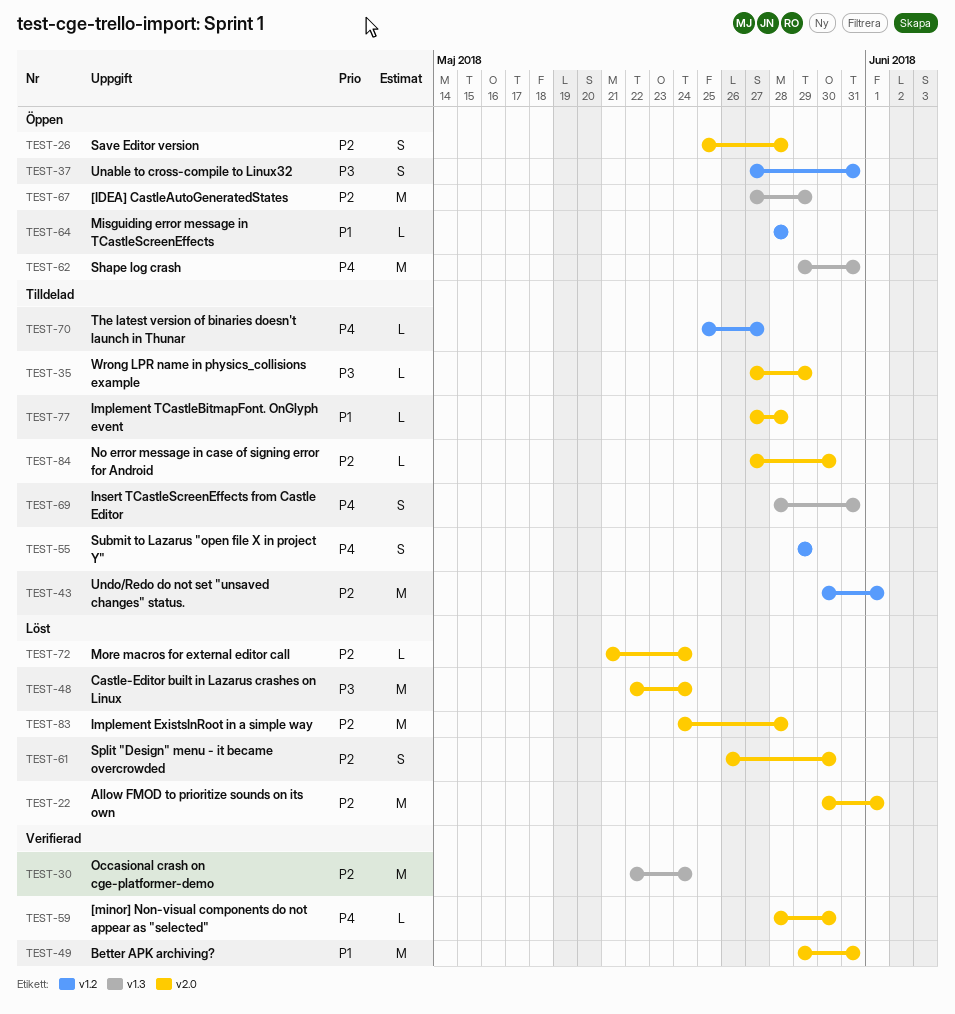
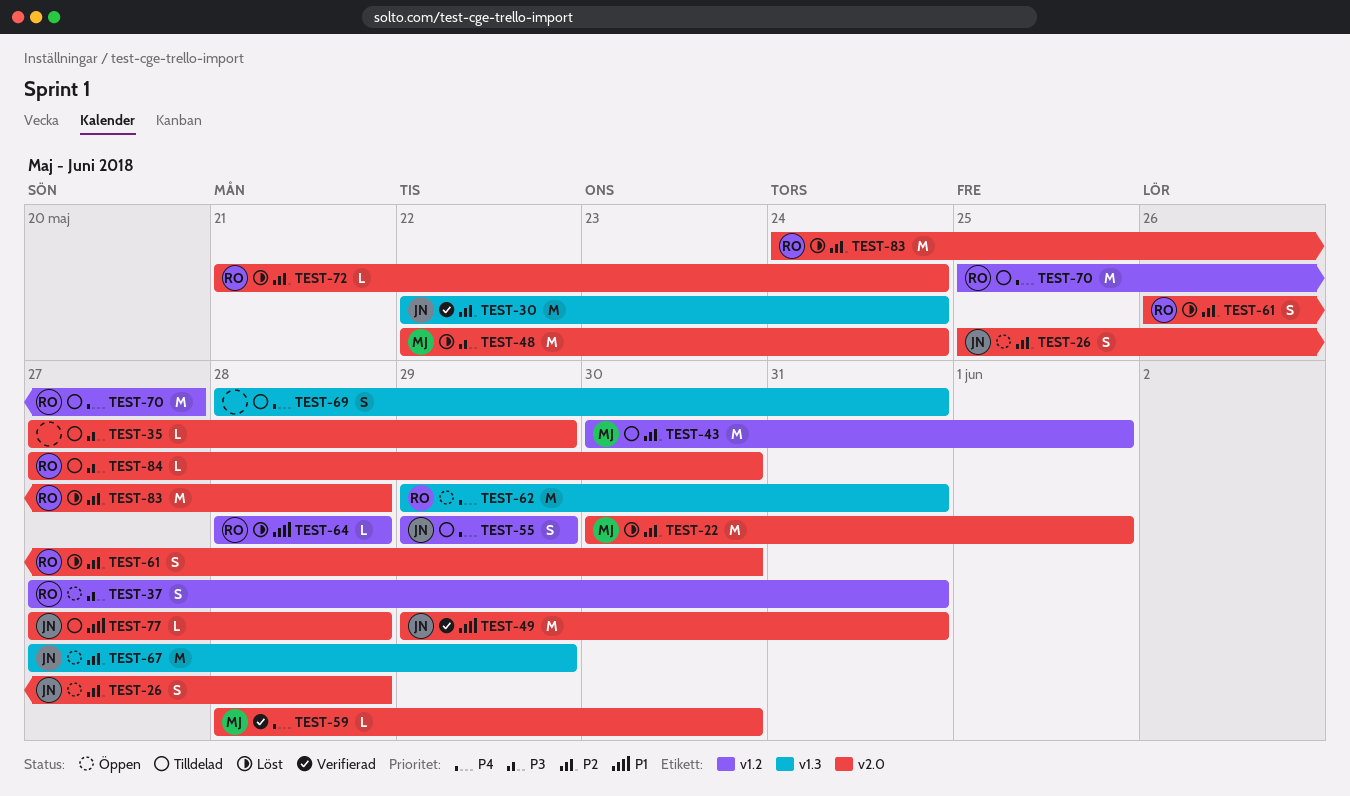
TEST-64, status: Öppen -> Löst
TEST-70, estimate: L -> M
TEST-84, priority: P2 -> P3

